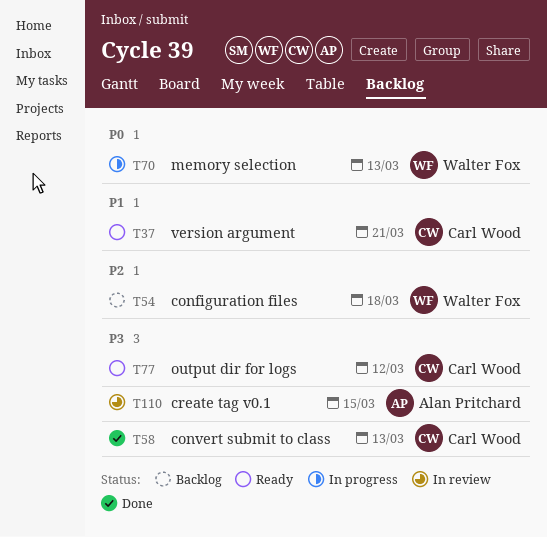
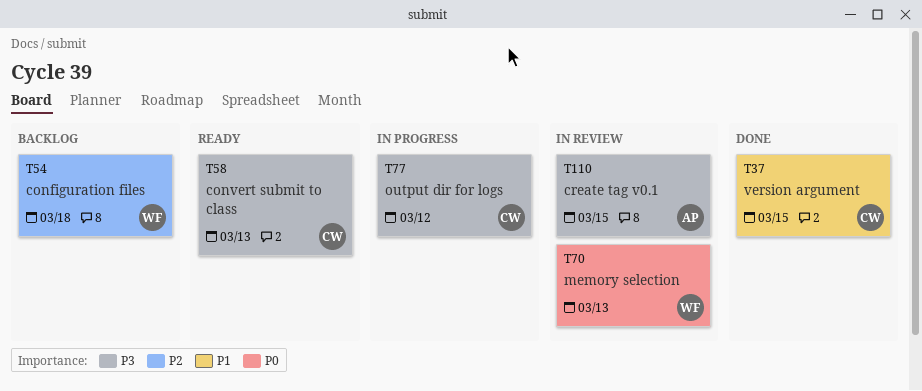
T37, status: Ready -> Done
T37, due: Mar 21 -> Mar 15
T58, status: Done -> Ready
T70, status: In progress -> In review
T77, status: Ready -> In progress

